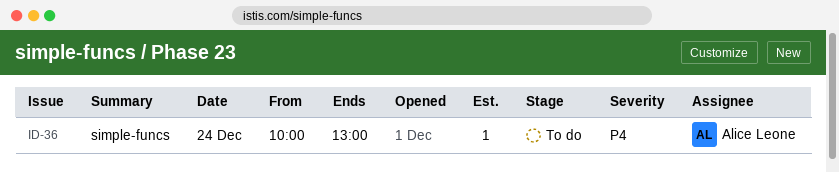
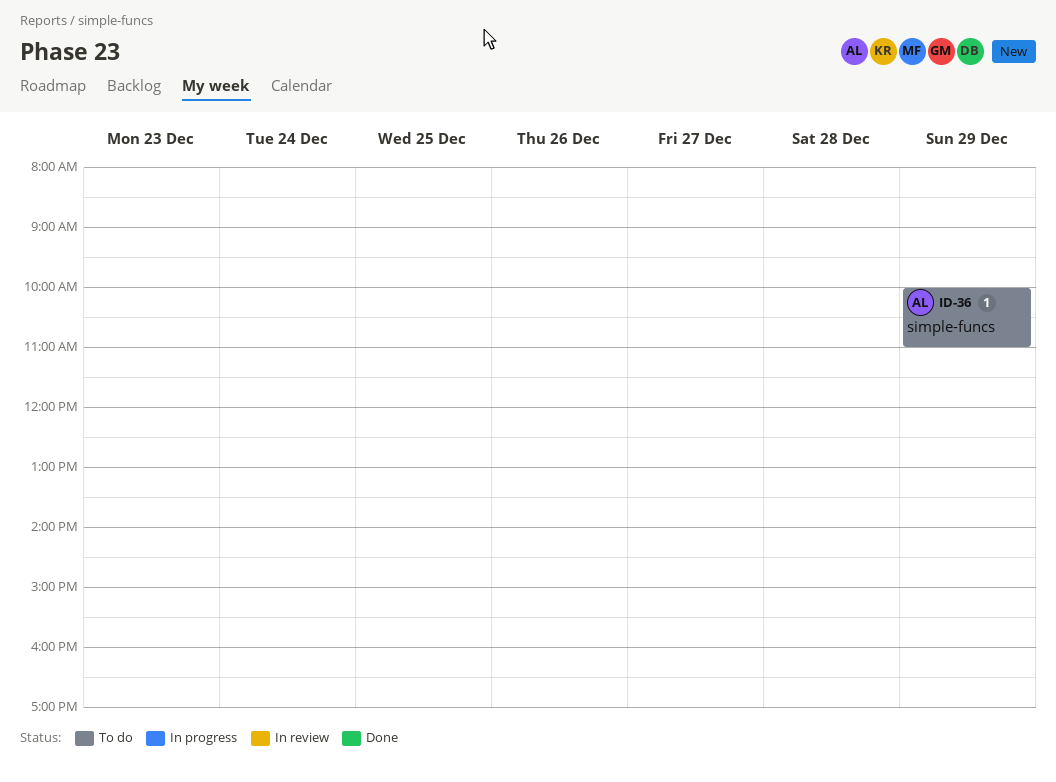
ID-36, day: Dec 24 -> Dec 29
ID-36, ends: 13:00 -> 11:00

